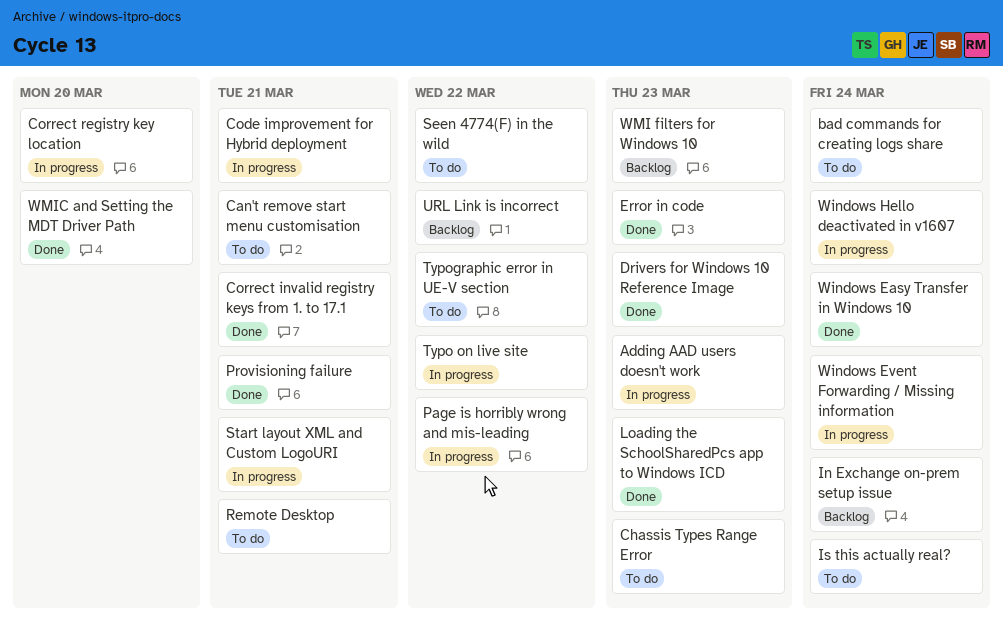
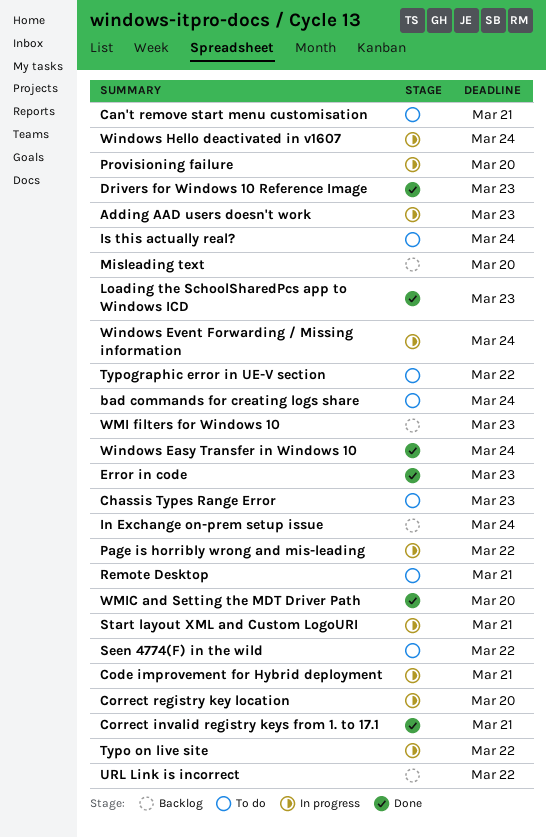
Misleading text: none -> present
Provisioning failure, status: Done -> In progress
Provisioning failure, due: Mar 21 -> Mar 20

